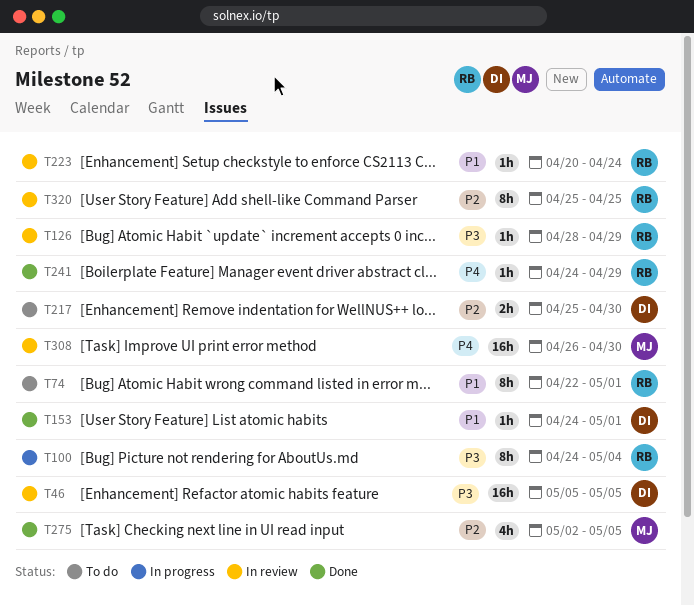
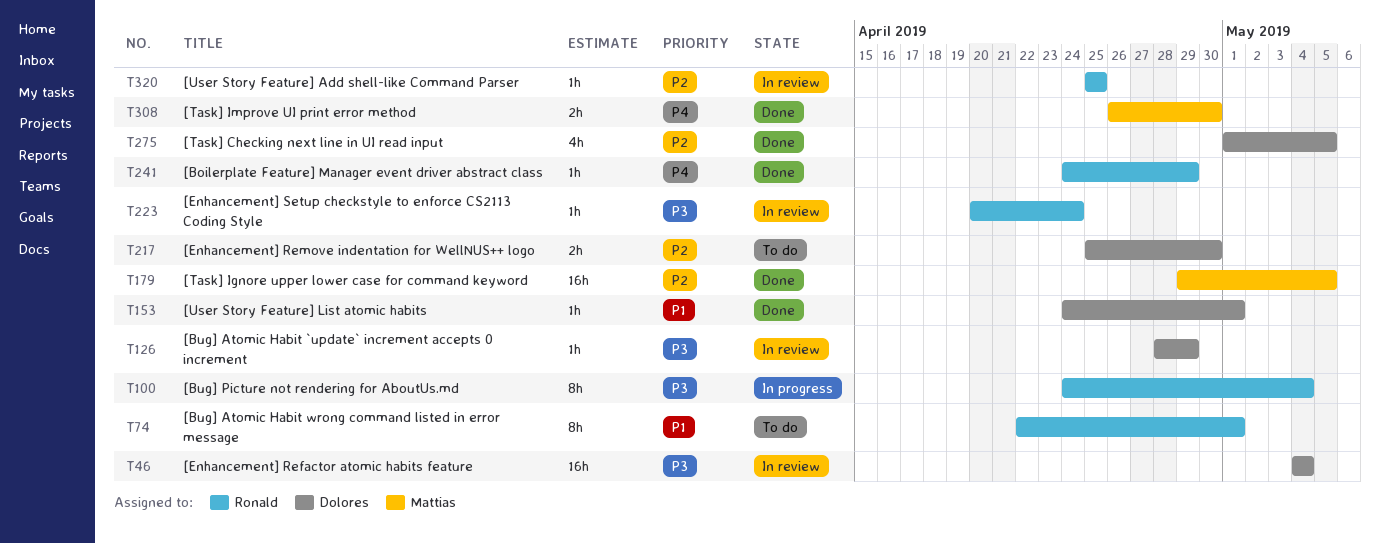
T46, start: May 5 -> May 4
T46, due: May 5 -> May 4
T126, owner: Ronald -> Dolores
T179: none -> present
T223, priority: P1 -> P3
T275, owner: Mattias -> Dolores
T275, start: May 2 -> May 1
T308, status: In review -> Done
T308, estimate: 16h -> 2h
T320, estimate: 8h -> 1h

